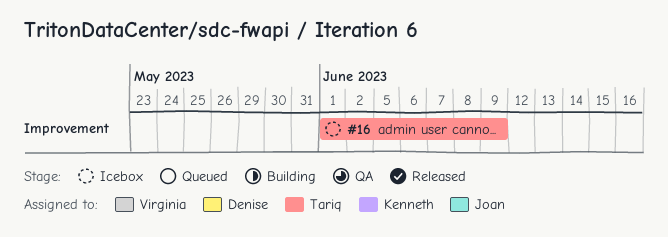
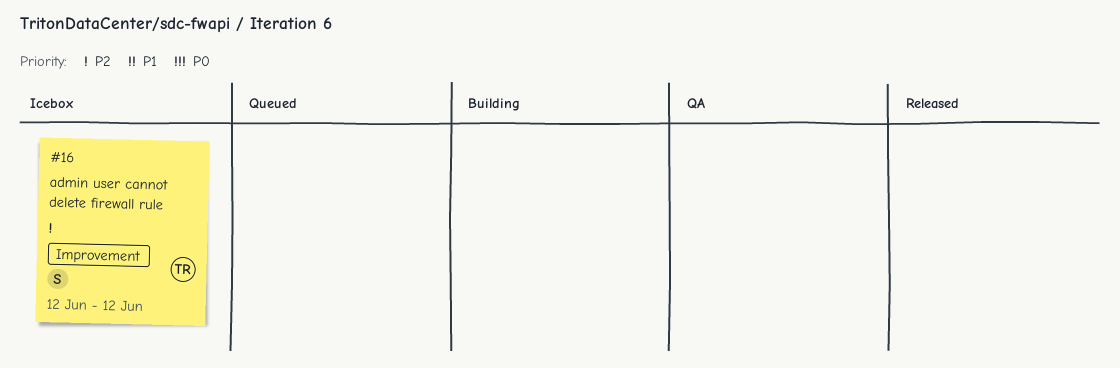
#16, start: Jun 1 -> Jun 12
#16, due: Jun 9 -> Jun 12

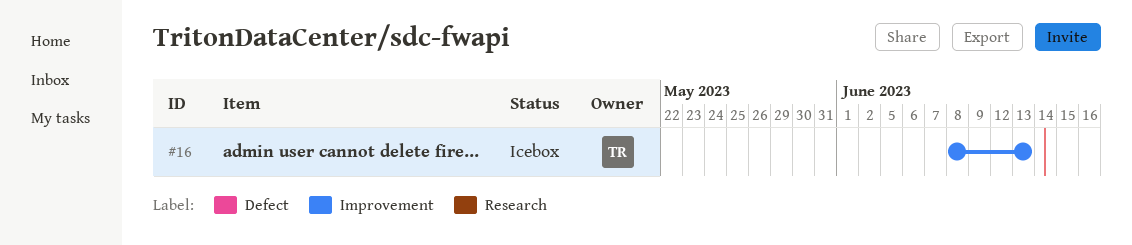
#16, start: Jun 12 -> Jun 8
#16, due: Jun 12 -> Jun 13

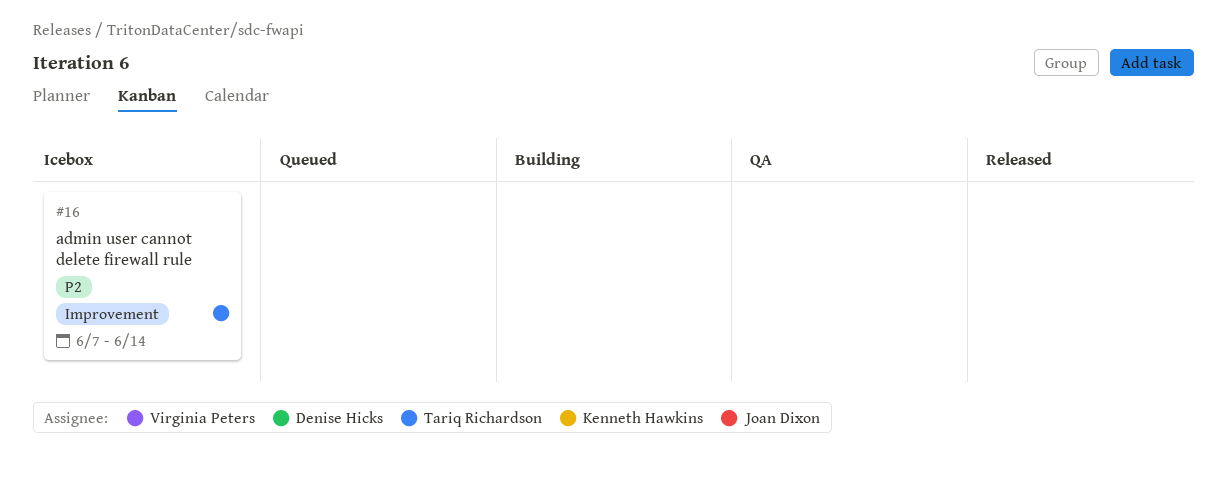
#16, start: Jun 8 -> Jun 7
#16, due: Jun 13 -> Jun 14

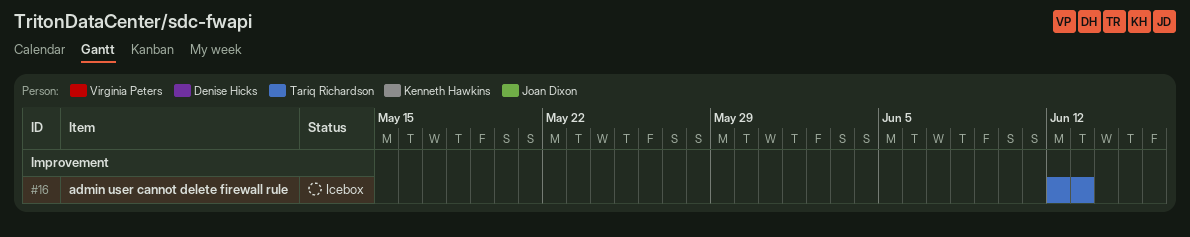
#16, start: Jun 7 -> Jun 12
#16, due: Jun 14 -> Jun 13

